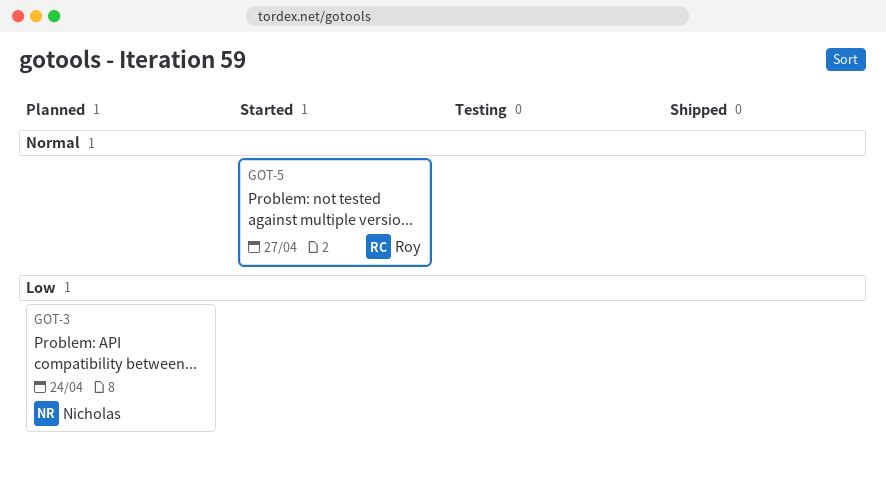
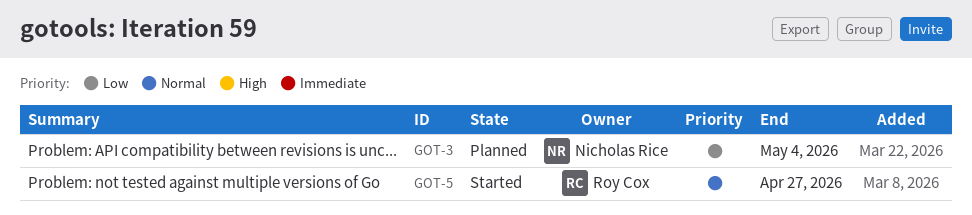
GOT-3, due: Apr 24 -> May 4

